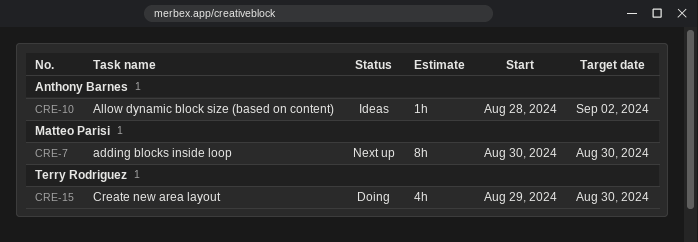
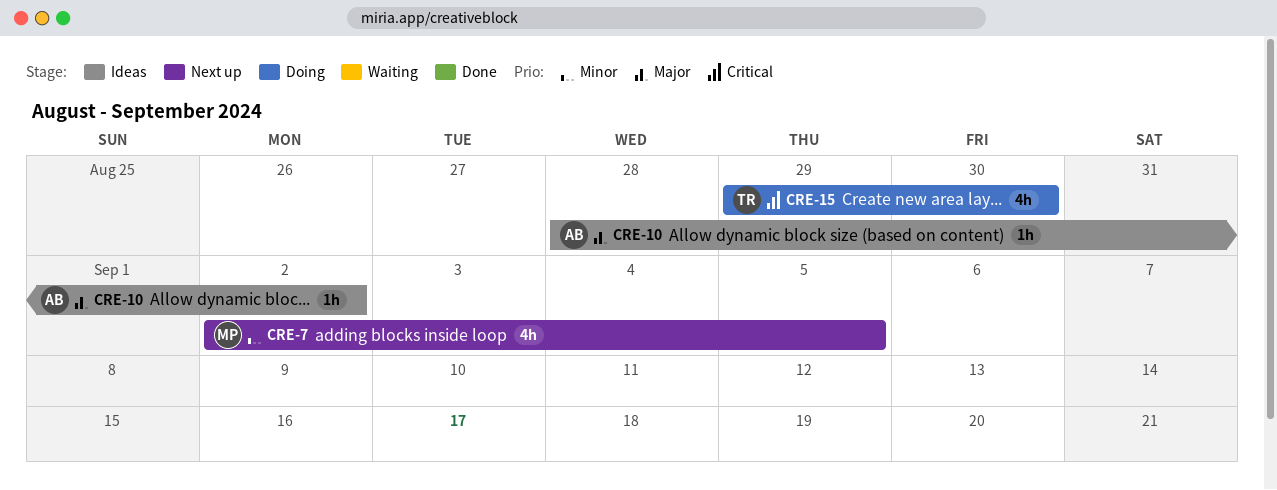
CRE-7, estimate: 8h -> 4h
CRE-7, start: Aug 30 -> Sep 2
CRE-7, due: Aug 30 -> Sep 5

